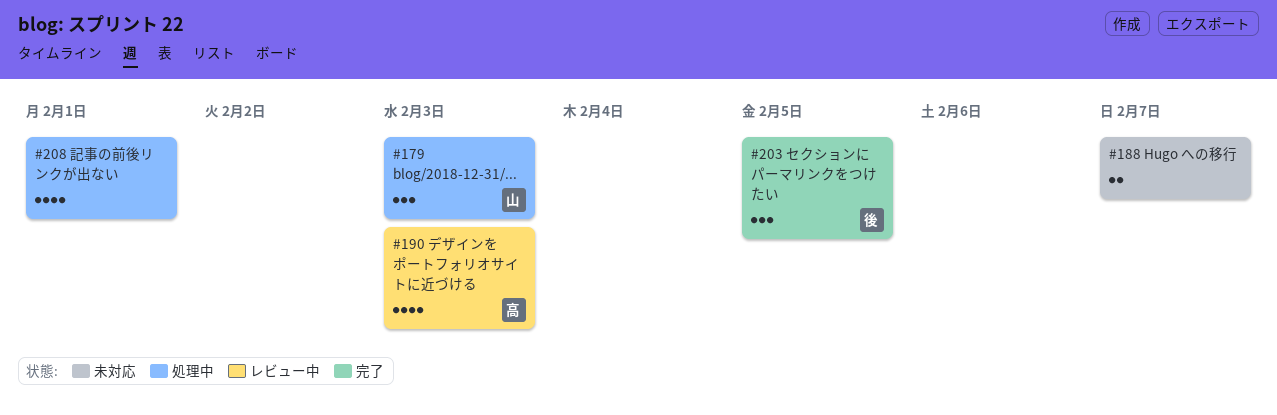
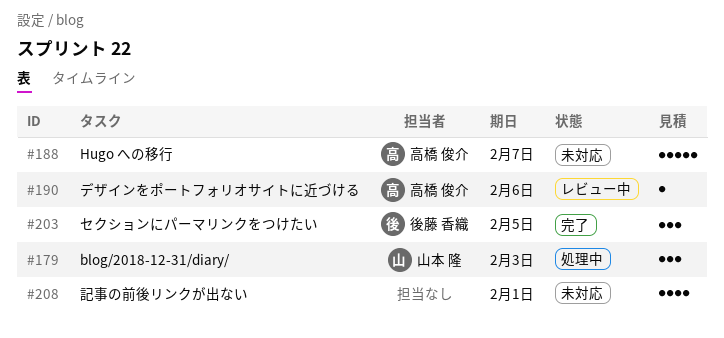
#188, owner: none -> 高橋 俊介
#188, estimate: 2 -> 5
#190, estimate: 4 -> 1
#190, due: Feb 3 -> Feb 6
#208, status: 処理中 -> 未対応

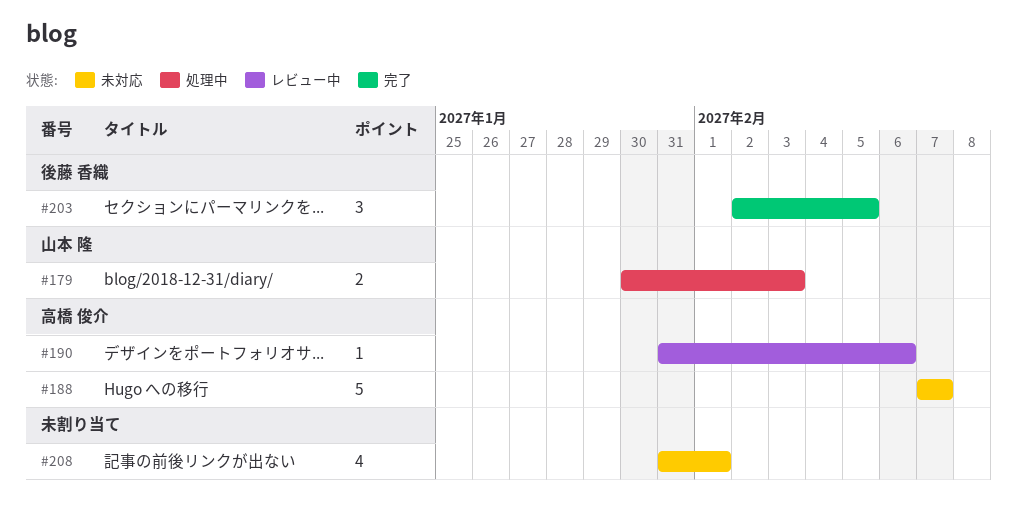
#179, estimate: 3 -> 2

